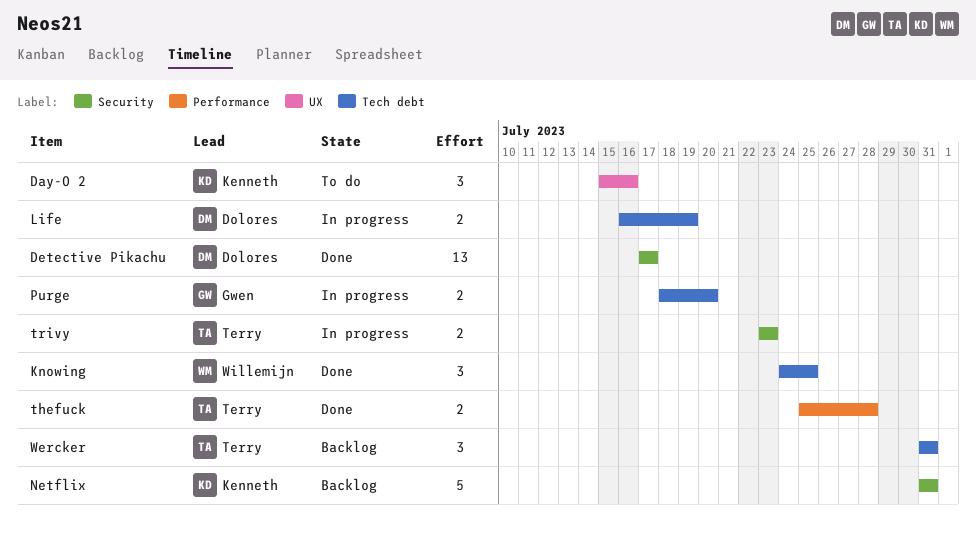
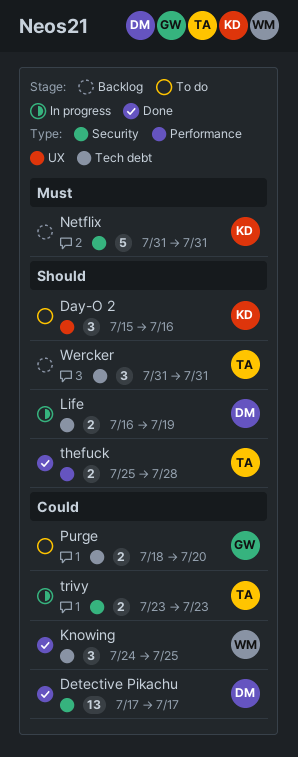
Purge, status: In progress -> To do

